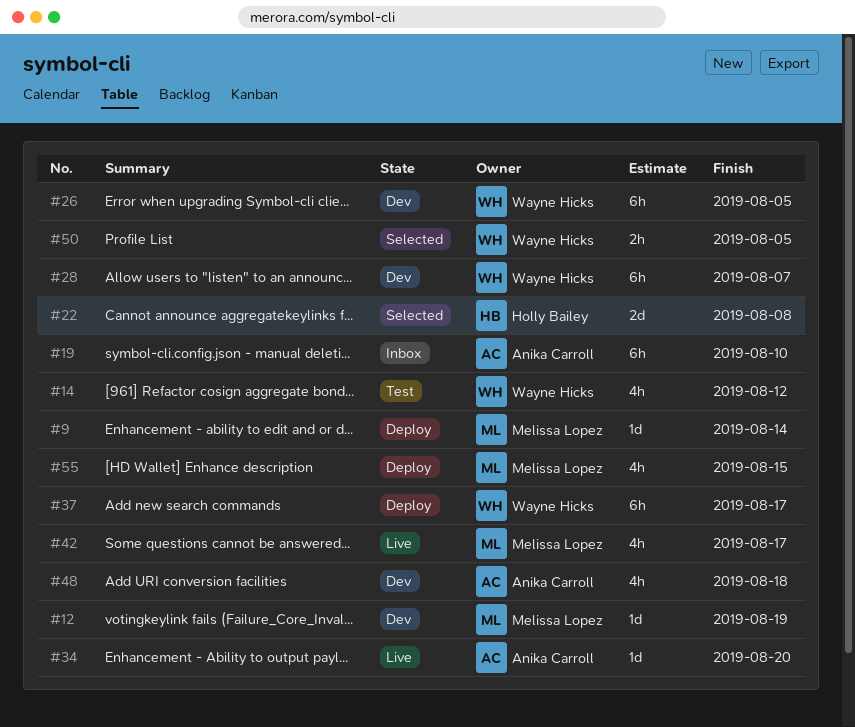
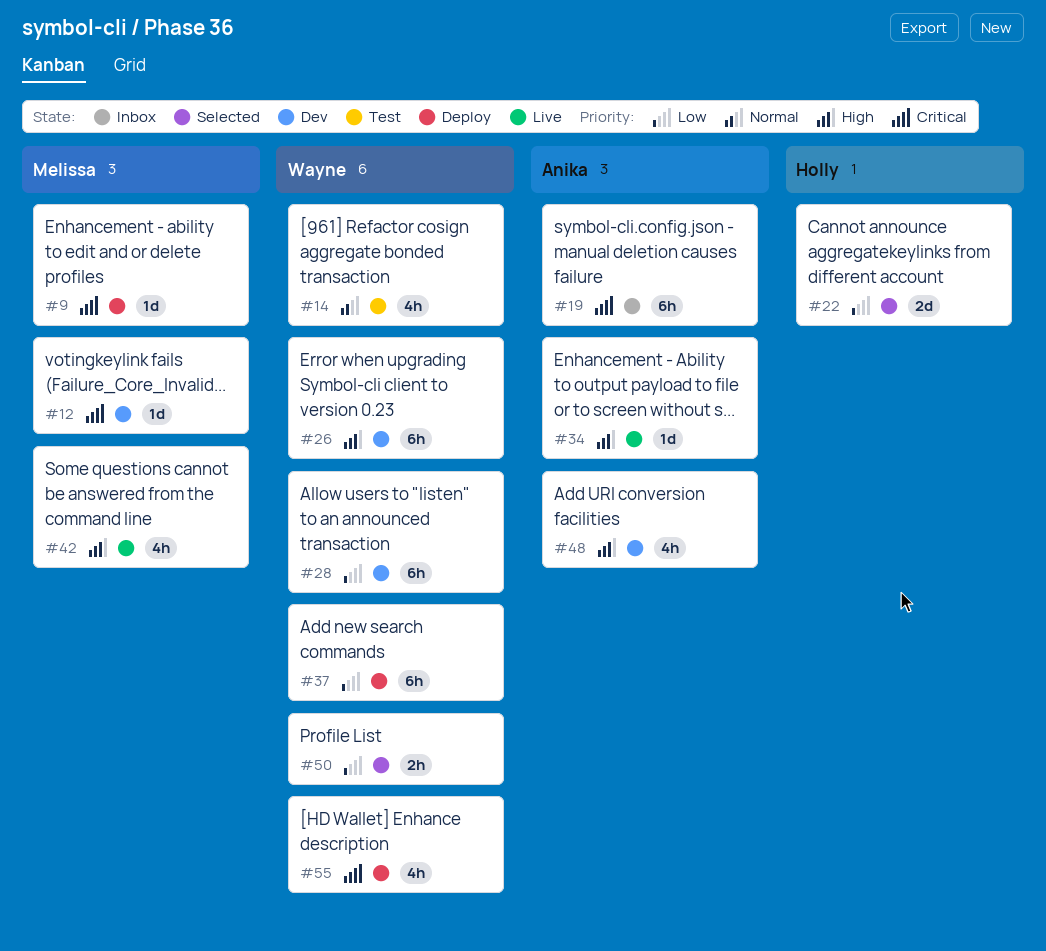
#55, owner: Melissa Lopez -> Wayne Hicks

